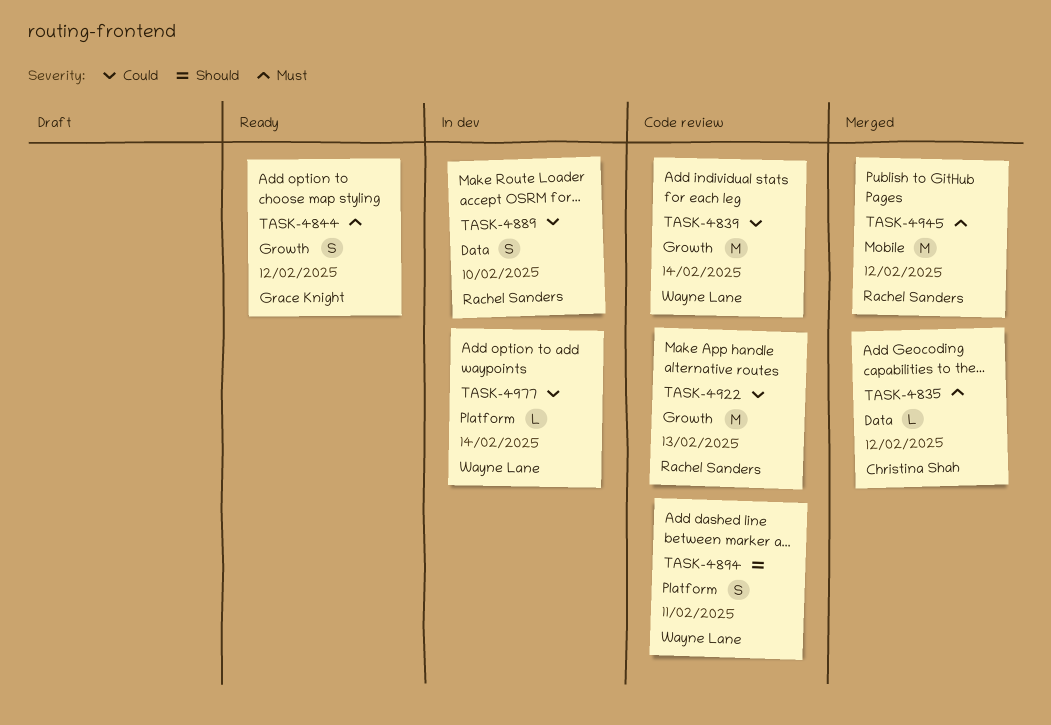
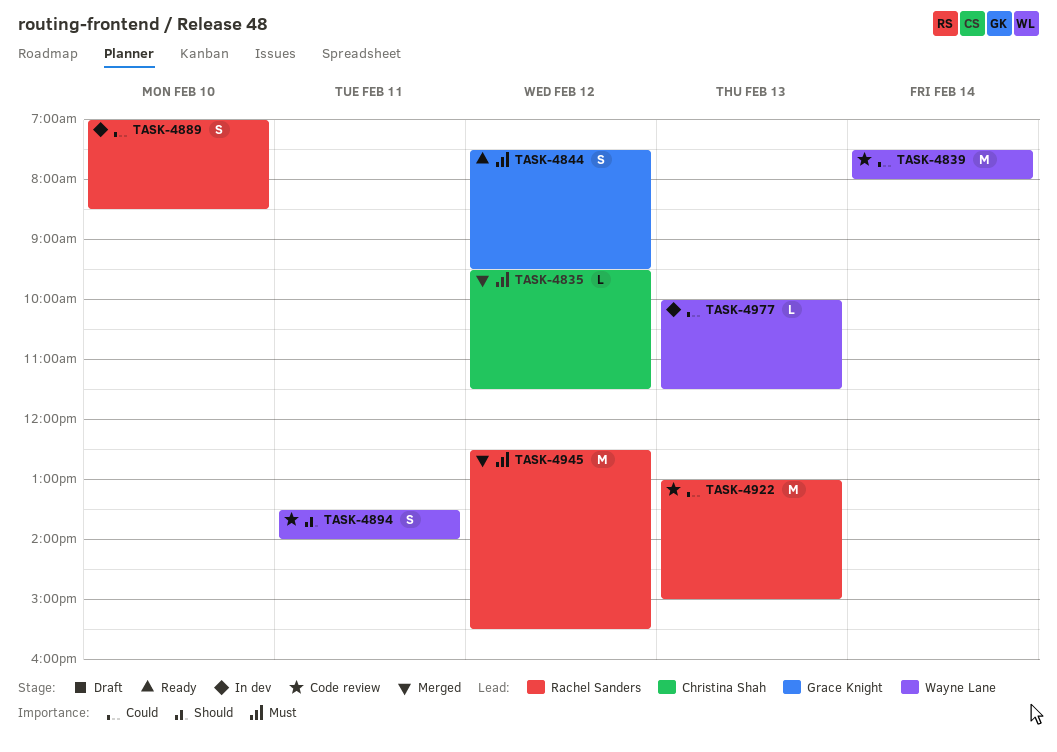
TASK-4977, day: Feb 14 -> Feb 13

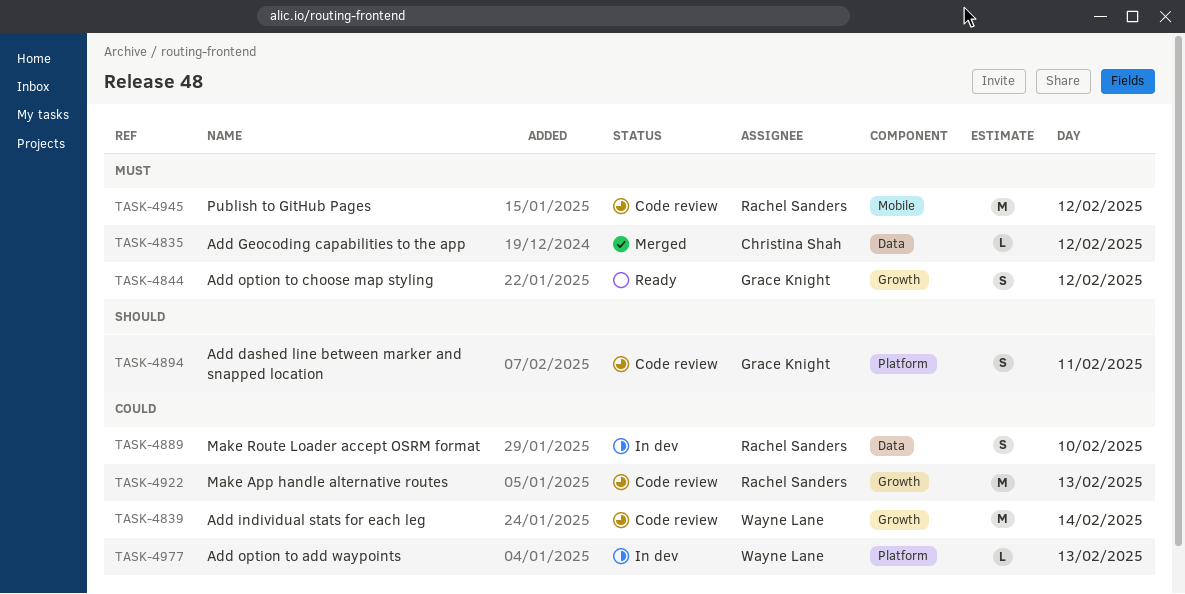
TASK-4894, owner: Wayne Lane -> Grace Knight
TASK-4945, status: Merged -> Code review

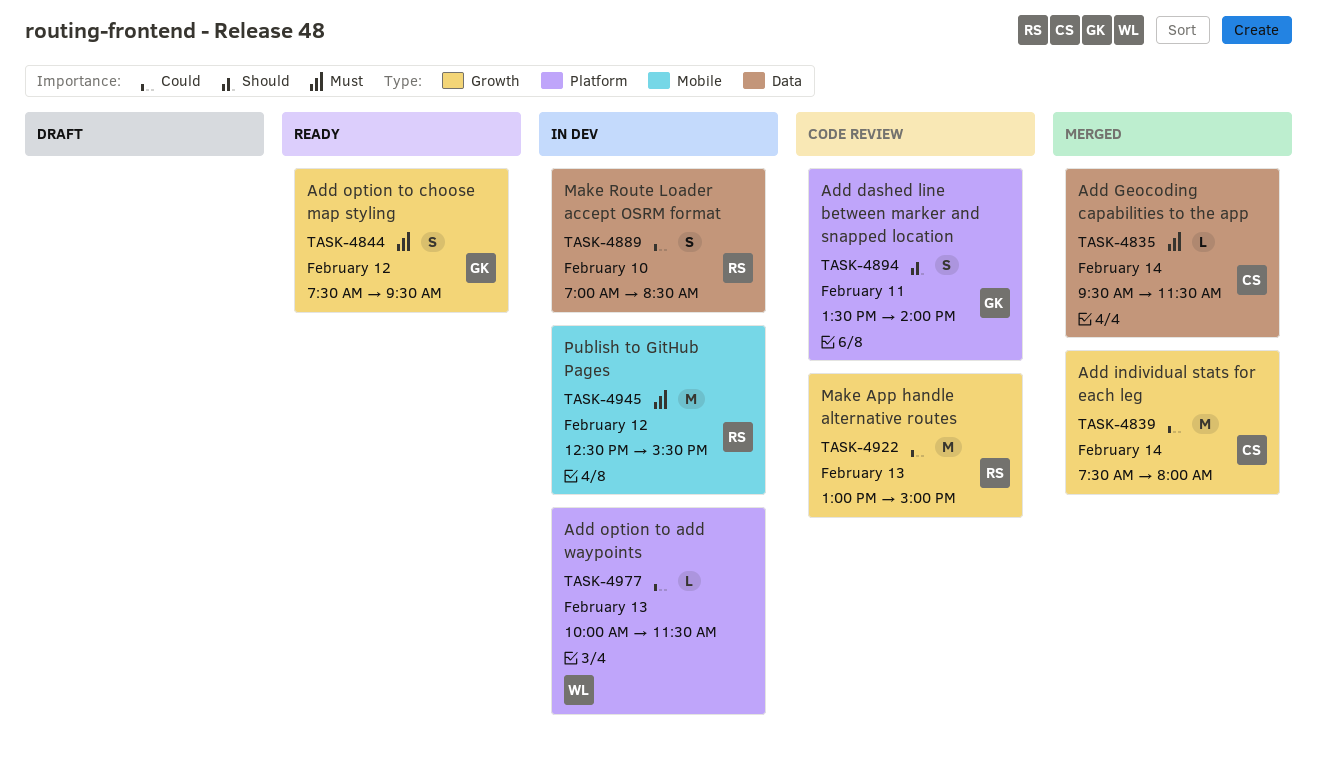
TASK-4835, day: Feb 12 -> Feb 14
TASK-4839, status: Code review -> Merged
TASK-4839, owner: Wayne Lane -> Christina Shah
TASK-4945, status: Code review -> In dev

